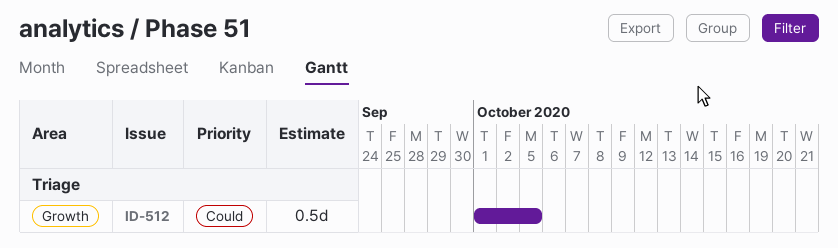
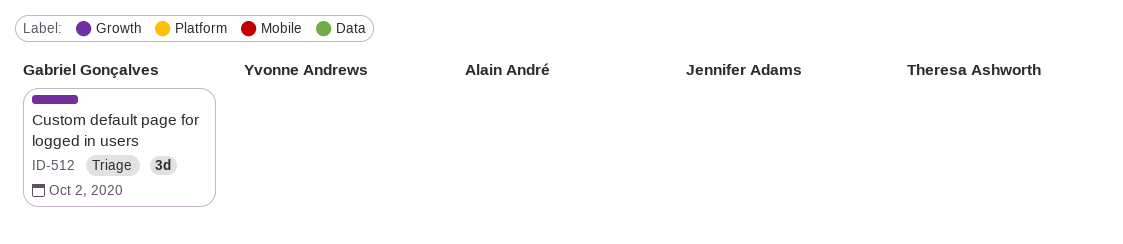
ID-512, estimate: 0.5d -> 3d
ID-512, due: Oct 5 -> Oct 2

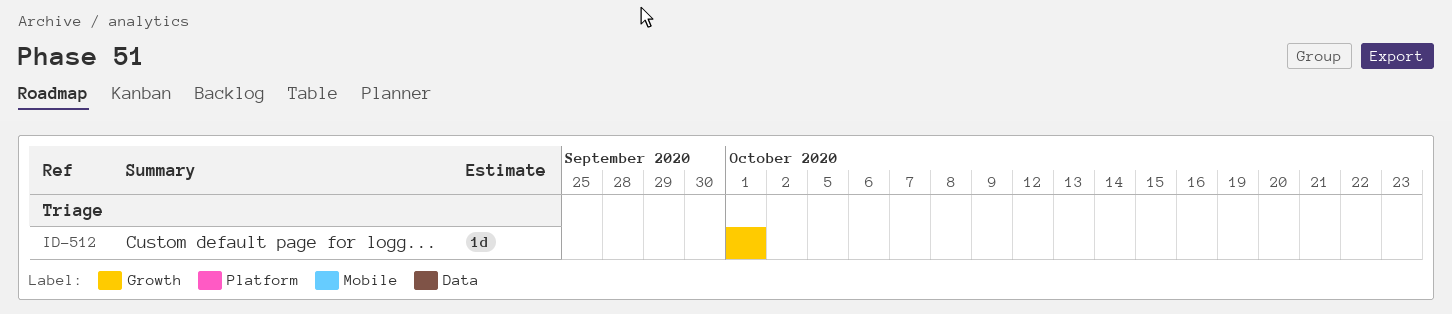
ID-512, estimate: 3d -> 1d
ID-512, due: Oct 2 -> Oct 1

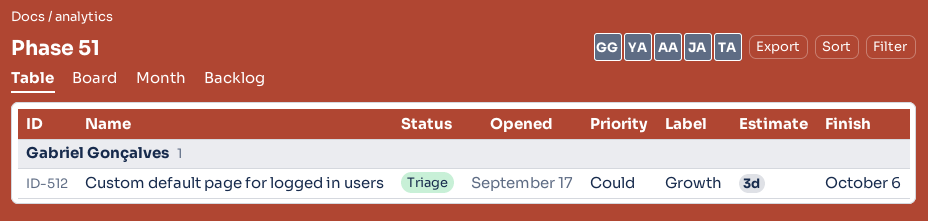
ID-512, estimate: 1d -> 3d
ID-512, due: Oct 1 -> Oct 6

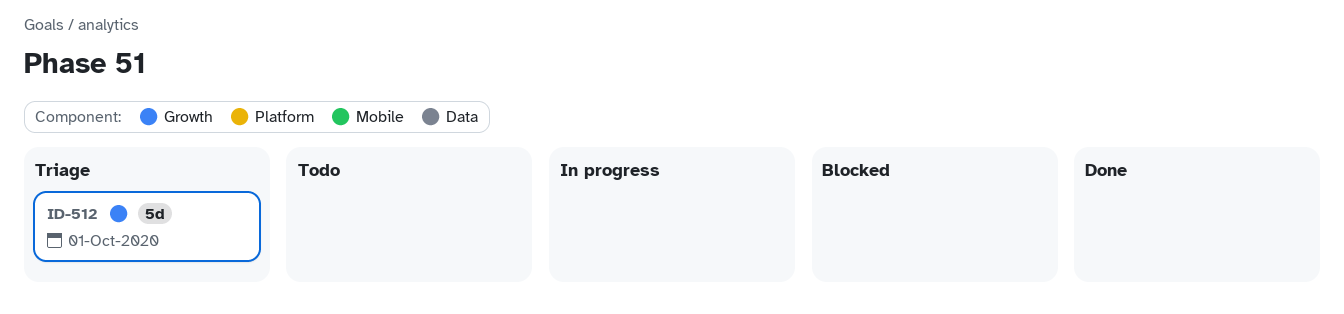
ID-512, estimate: 3d -> 5d
ID-512, due: Oct 6 -> Oct 1

